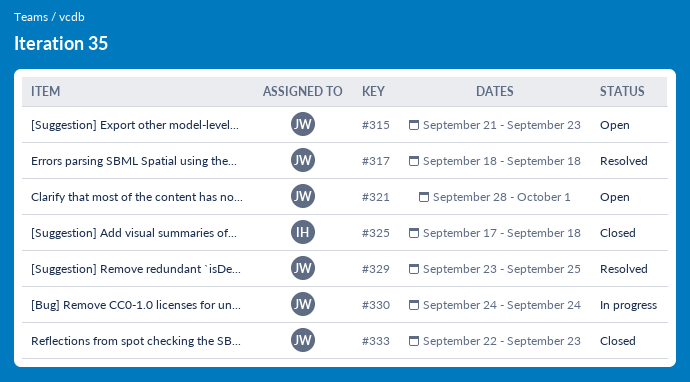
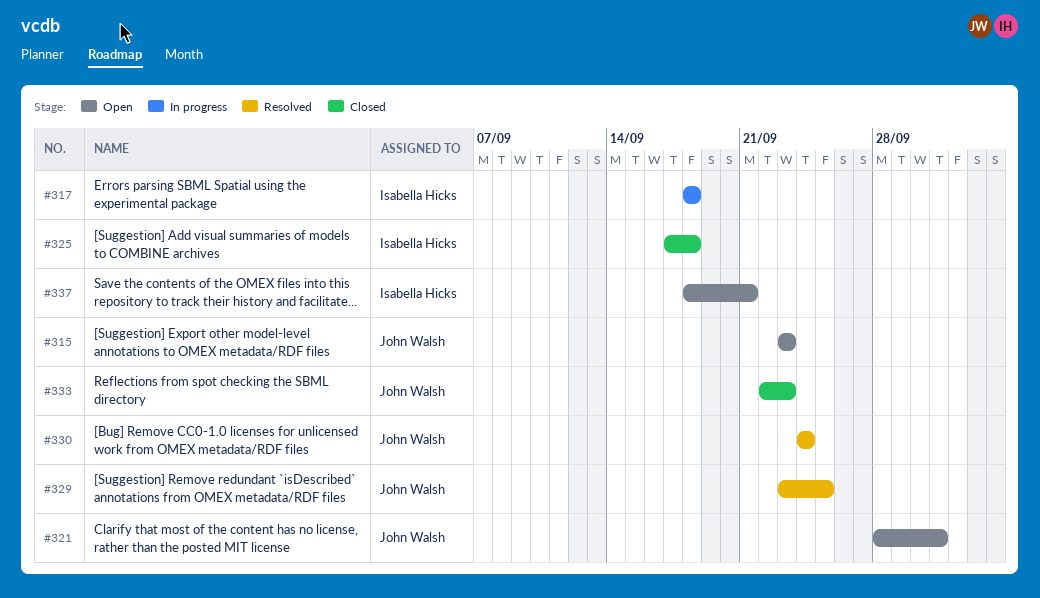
#315, start: Sep 21 -> Sep 23
#317, status: Resolved -> In progress
#317, owner: John Walsh -> Isabella Hicks
#330, status: In progress -> Resolved
#337: none -> present

